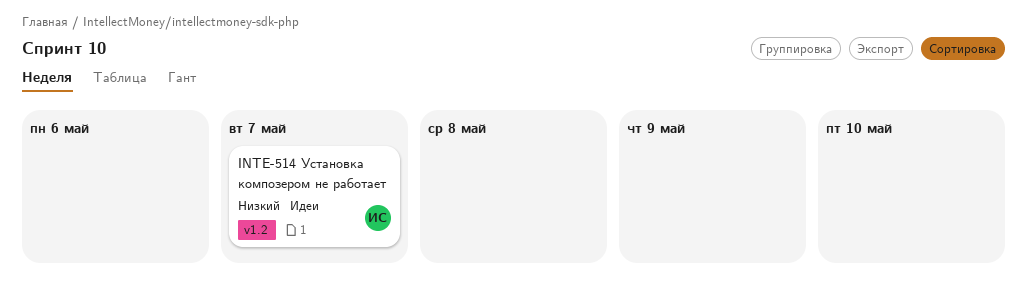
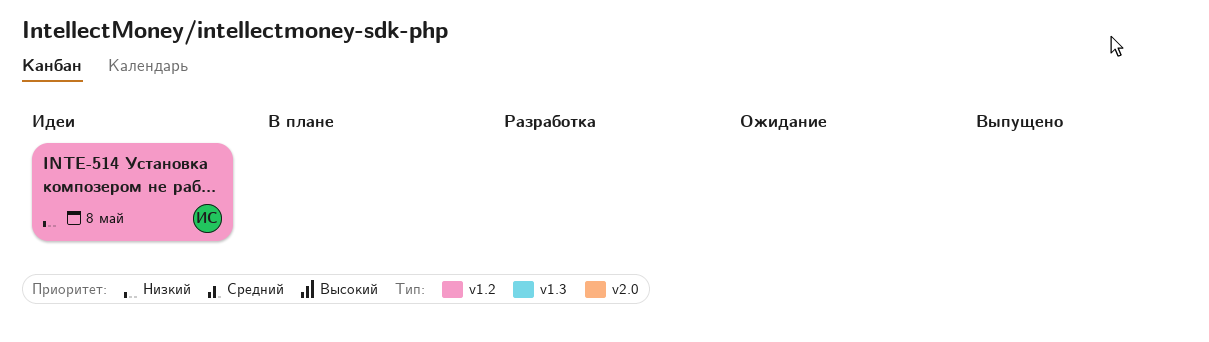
INTE-514, due: May 7 -> May 8

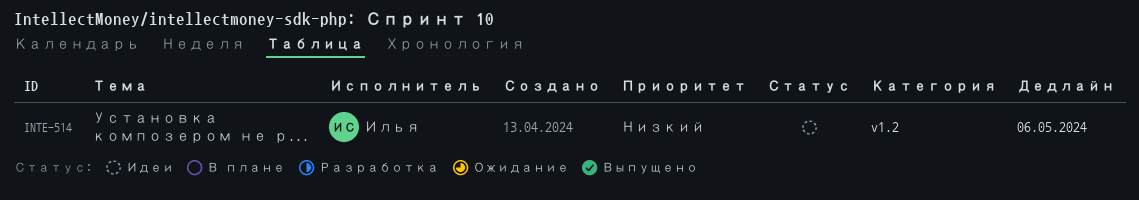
INTE-514, due: May 8 -> May 6

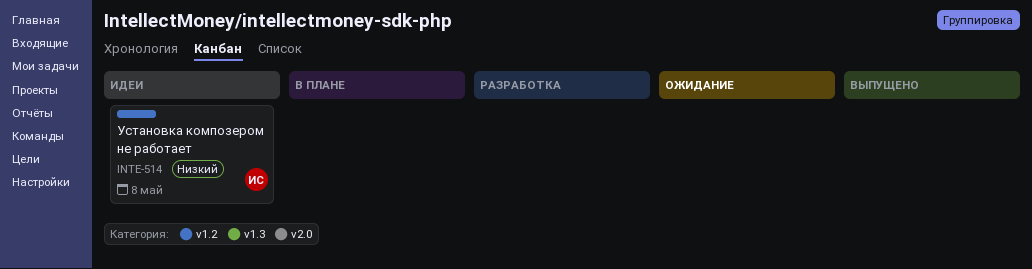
INTE-514, due: May 6 -> May 8

